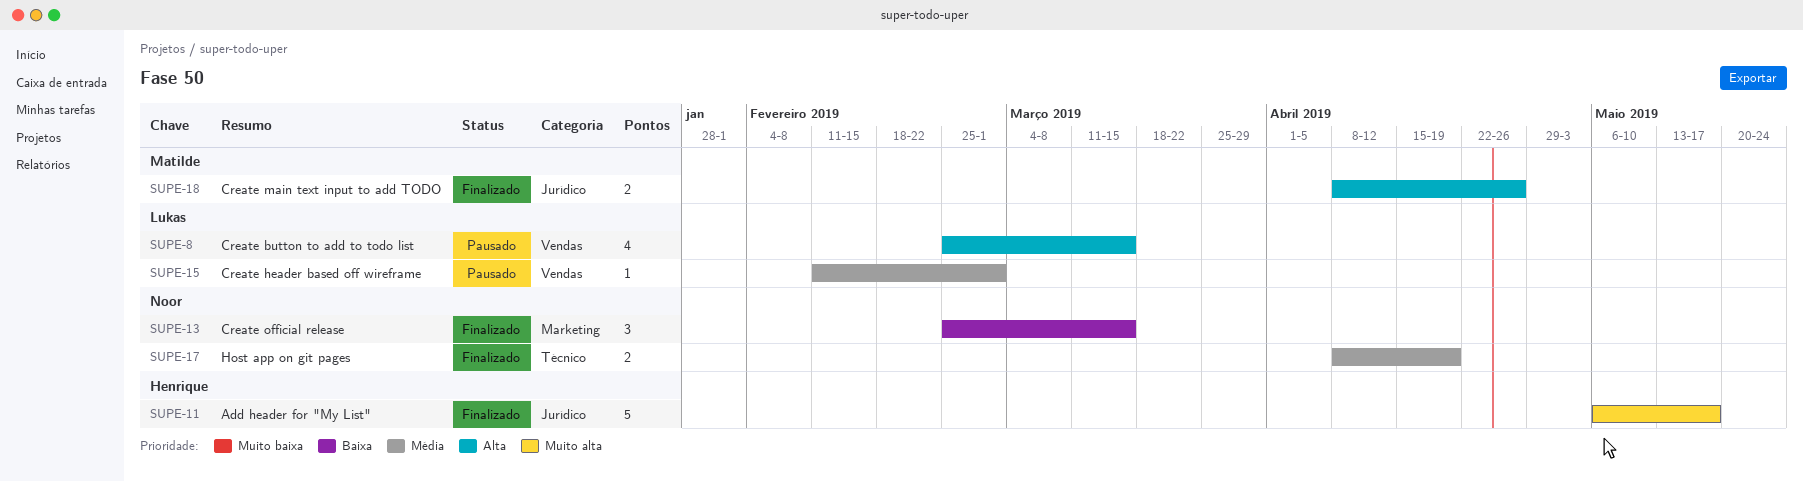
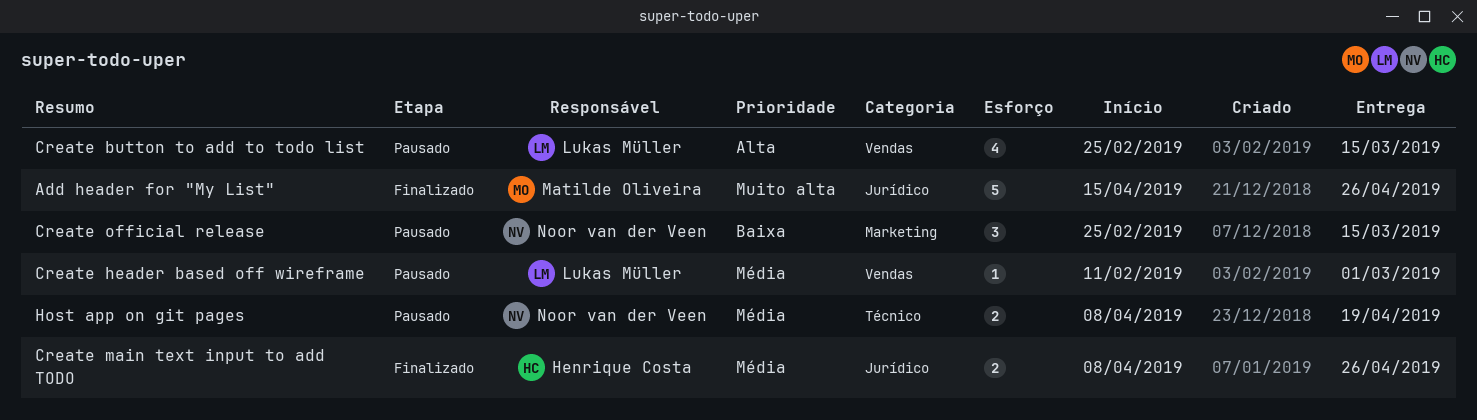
Add header for "My List", owner: Henrique Costa -> Matilde Oliveira
Add header for "My List", start: May 6 -> Apr 15
Add header for "My List", due: May 17 -> Apr 26
Create main text input to add TODO, owner: Matilde Oliveira -> Henrique Costa
Create main text input to add TODO, priority: Alta -> Média
Create official release, status: Finalizado -> Pausado
Host app on git pages, status: Finalizado -> Pausado

